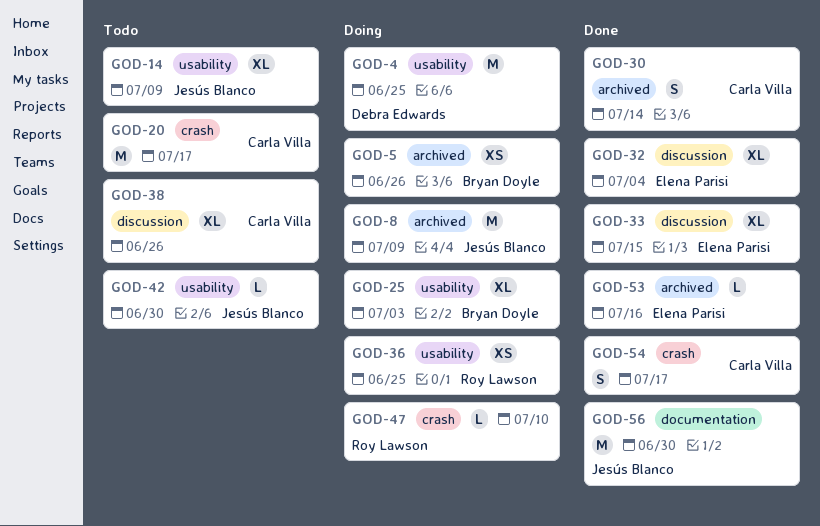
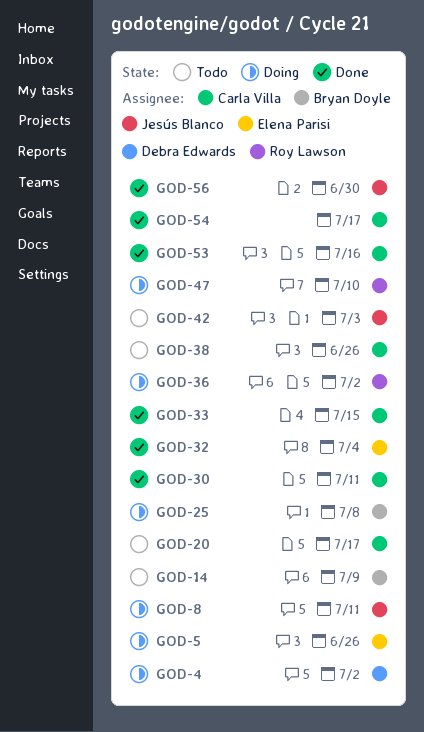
GOD-4, due: Jun 25 -> Jul 2
GOD-5, owner: Bryan Doyle -> Elena Parisi
GOD-8, due: Jul 9 -> Jul 11
GOD-14, owner: Jesús Blanco -> Bryan Doyle
GOD-25, due: Jul 3 -> Jul 8
GOD-30, due: Jul 14 -> Jul 11
GOD-33, owner: Elena Parisi -> Carla Villa
GOD-36, due: Jun 25 -> Jul 2
GOD-42, due: Jun 30 -> Jul 3
GOD-53, owner: Elena Parisi -> Carla Villa

